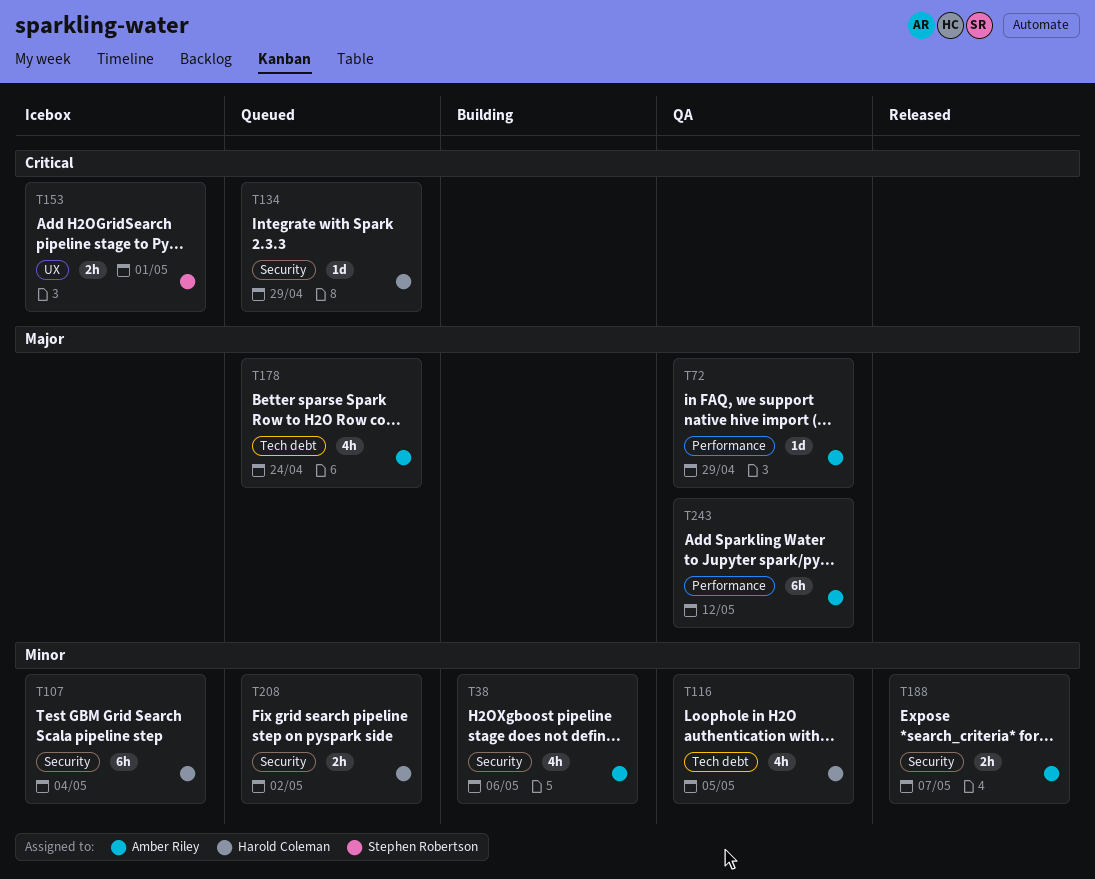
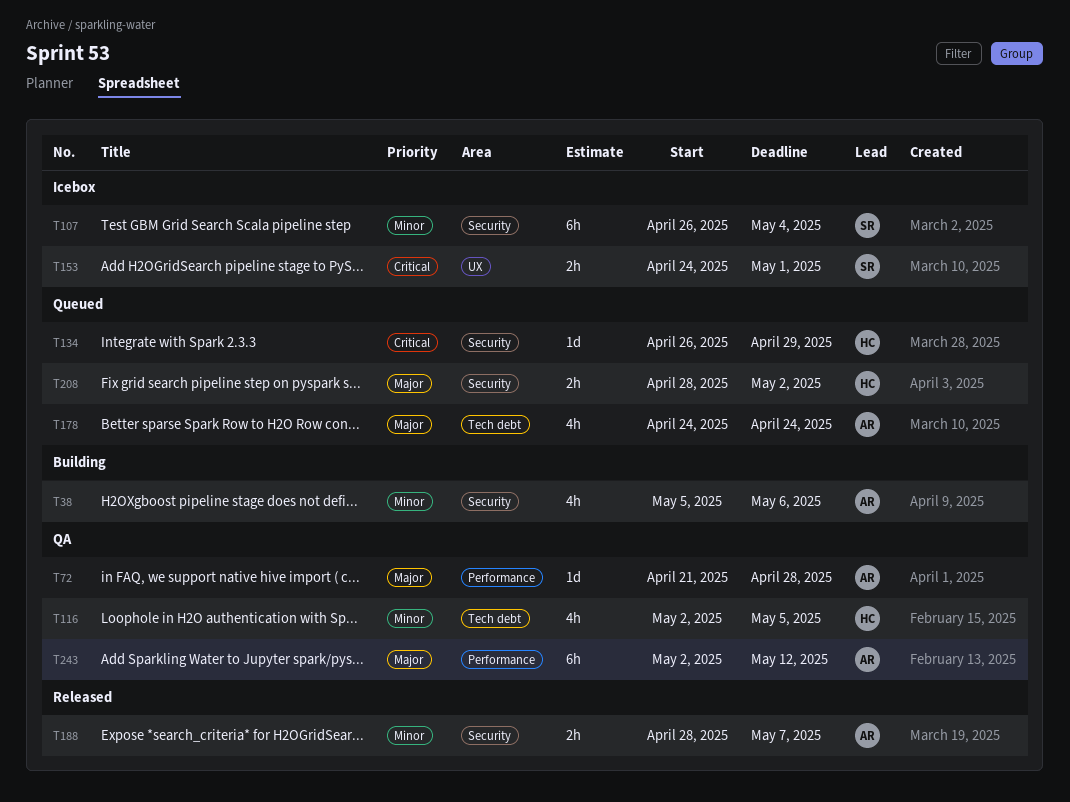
T72, due: Apr 29 -> Apr 28
T107, owner: Harold Coleman -> Stephen Robertson
T208, priority: Minor -> Major

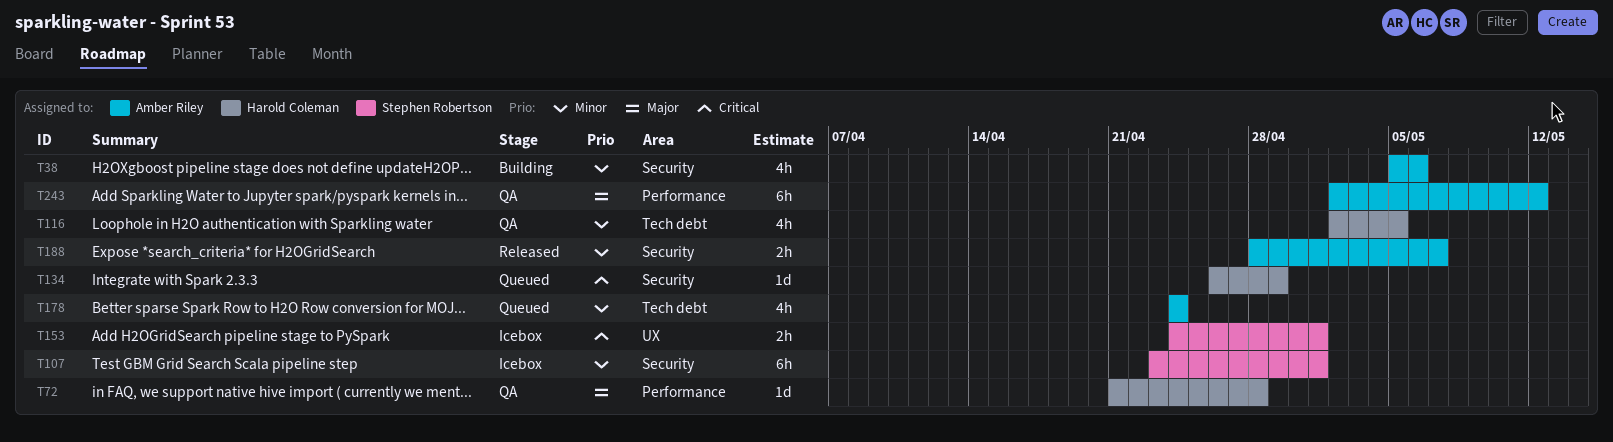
T72, owner: Amber Riley -> Harold Coleman
T107, start: Apr 26 -> Apr 23
T107, due: May 4 -> May 1
T178, priority: Major -> Minor
T208: present -> none

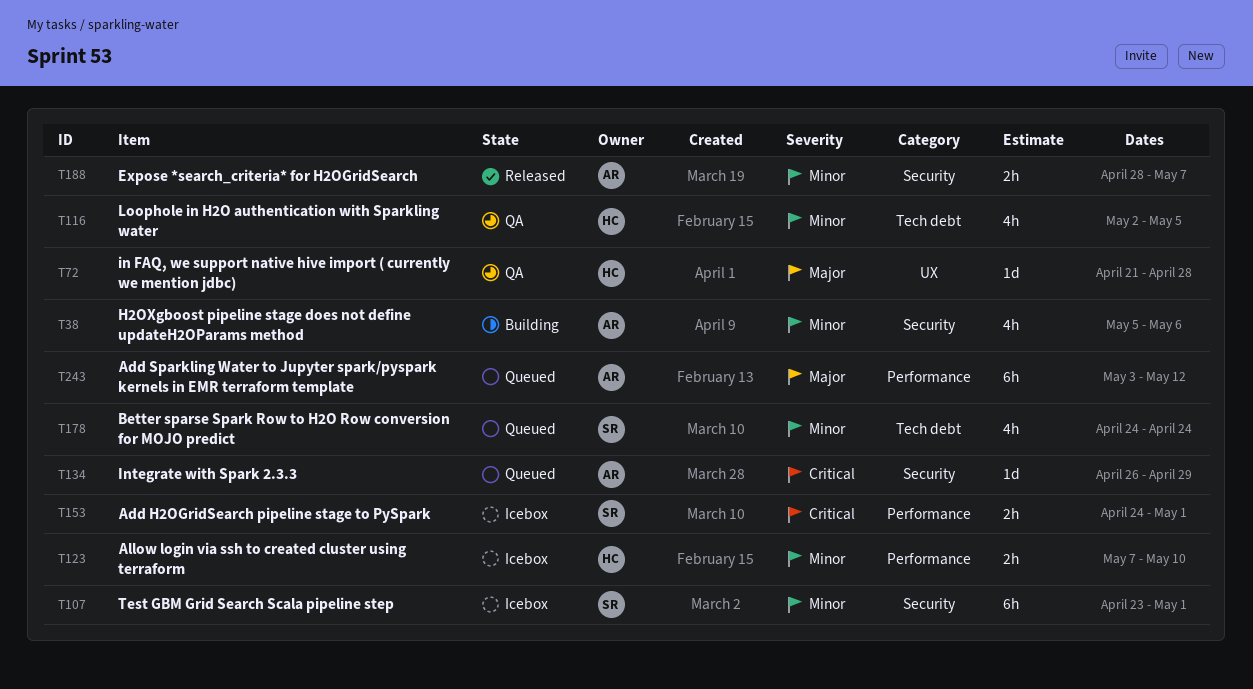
T72, label: Performance -> UX
T123: none -> present
T134, owner: Harold Coleman -> Amber Riley
T153, label: UX -> Performance
T178, owner: Amber Riley -> Stephen Robertson
T243, status: QA -> Queued
T243, start: May 2 -> May 3

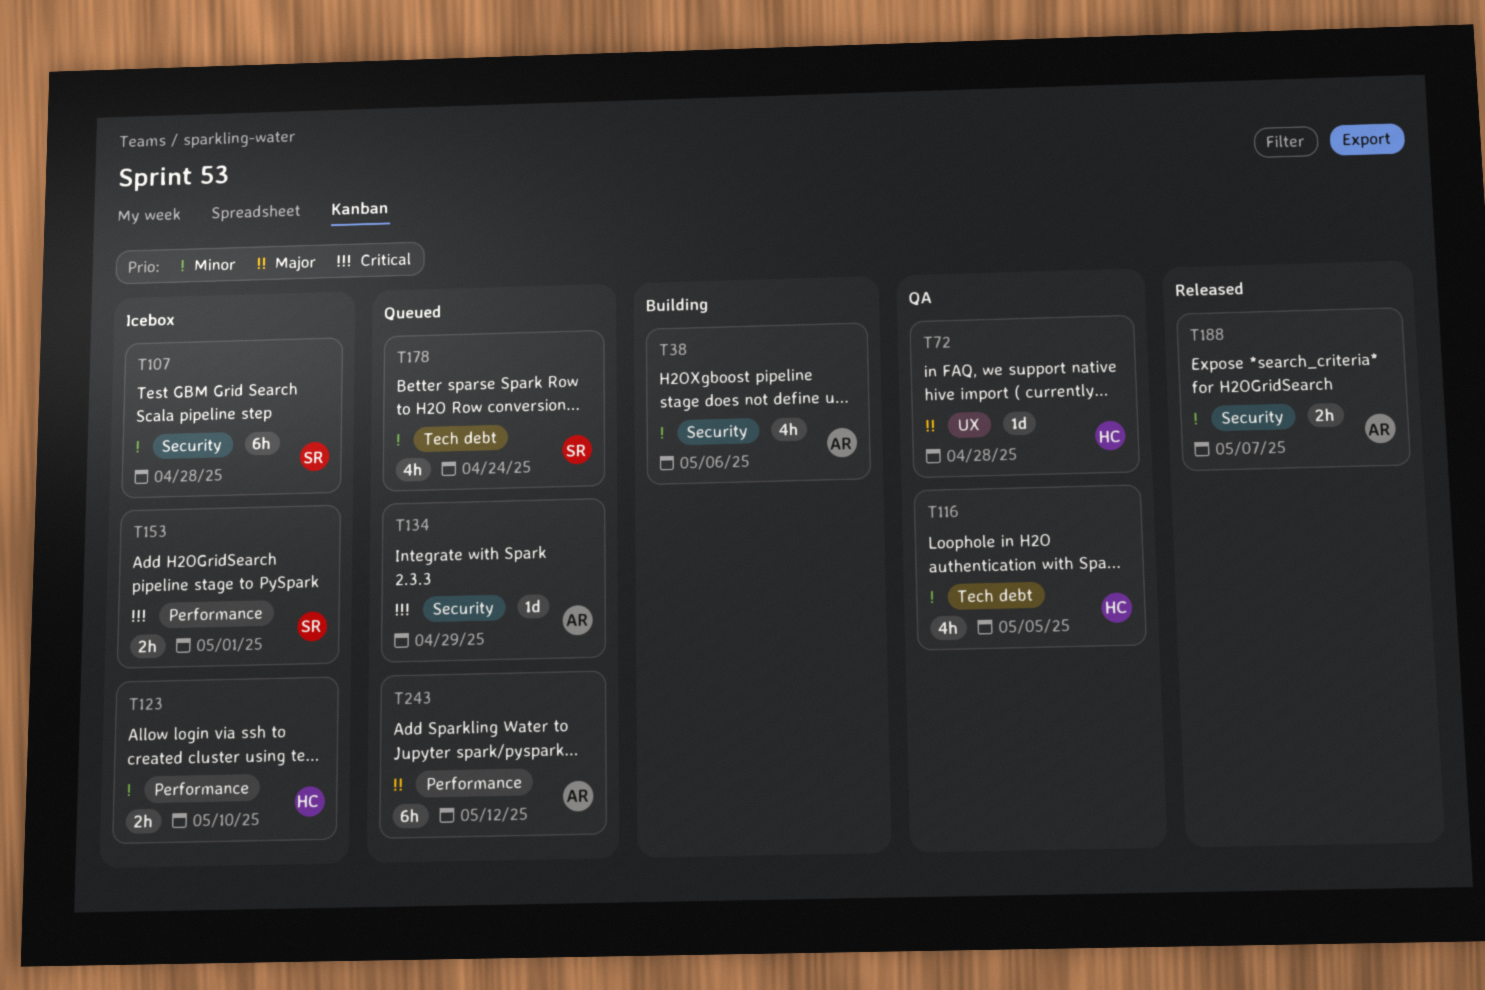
T107, due: May 1 -> Apr 28

